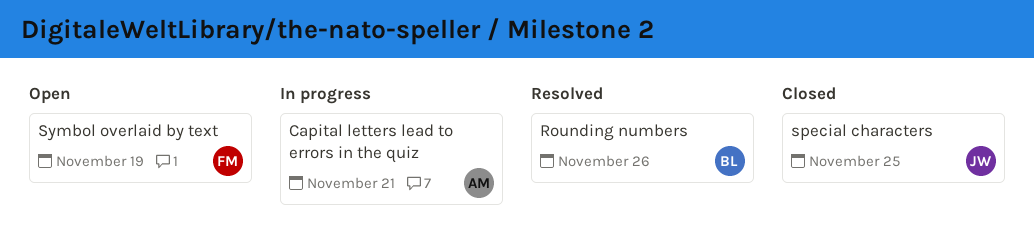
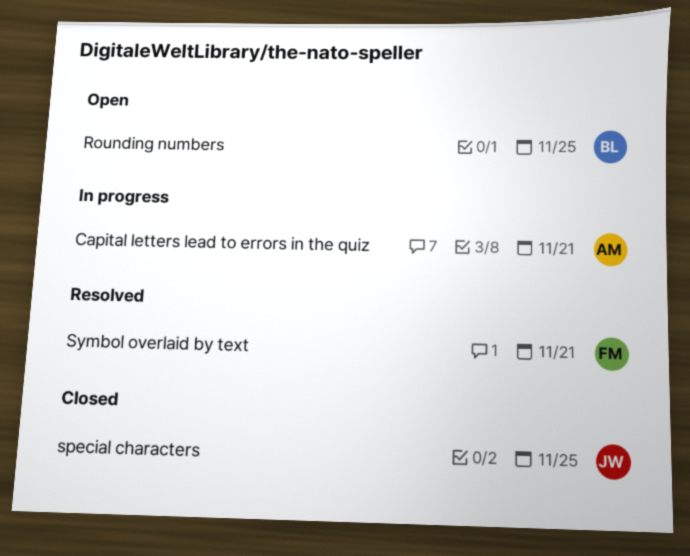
Rounding numbers, status: Resolved -> Open
Rounding numbers, due: Nov 26 -> Nov 25
Symbol overlaid by text, status: Open -> Resolved
Symbol overlaid by text, due: Nov 19 -> Nov 21

